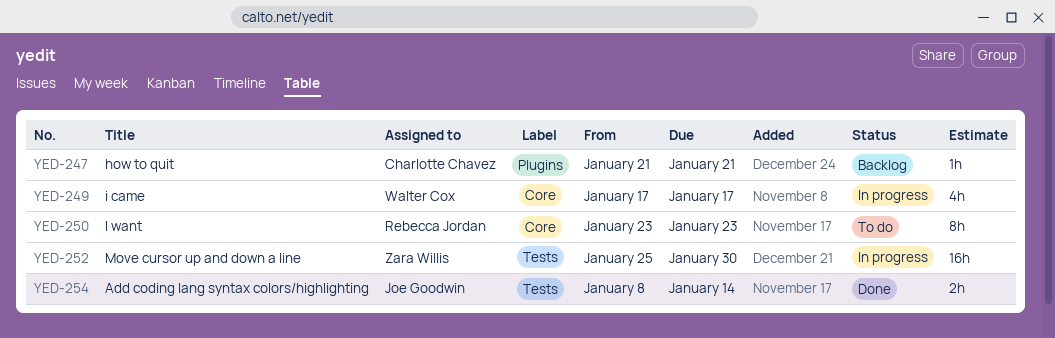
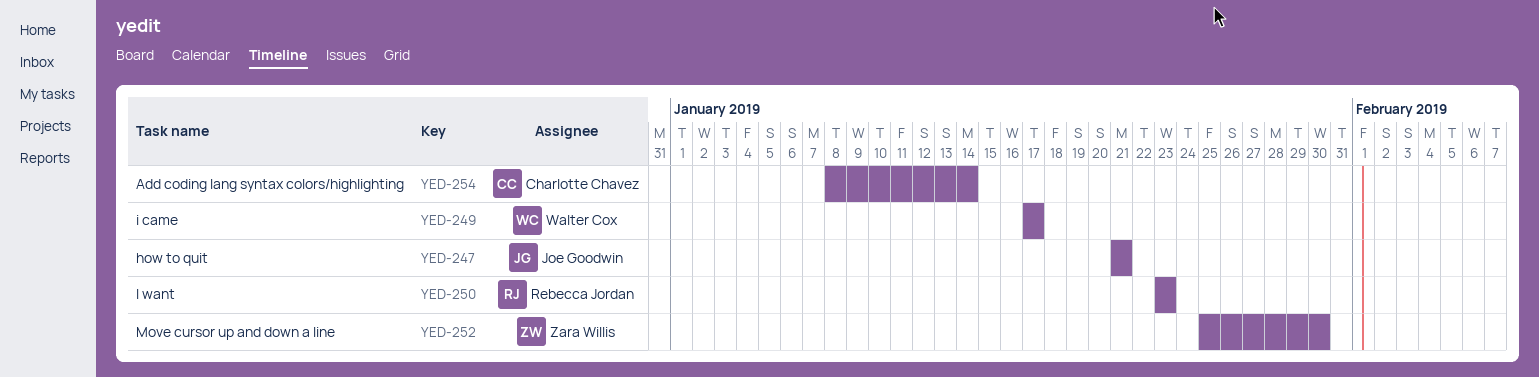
YED-247, owner: Charlotte Chavez -> Joe Goodwin
YED-254, owner: Joe Goodwin -> Charlotte Chavez

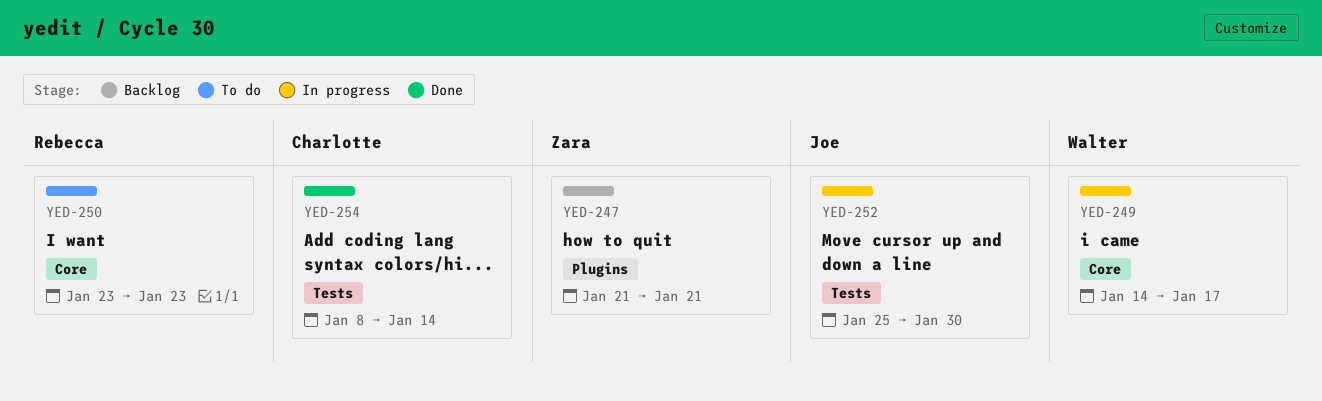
YED-247, owner: Joe Goodwin -> Zara Willis
YED-249, start: Jan 17 -> Jan 14
YED-252, owner: Zara Willis -> Joe Goodwin

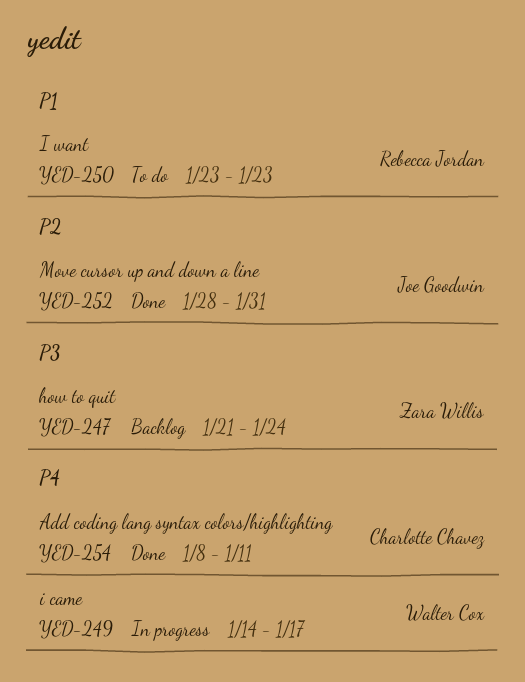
YED-247, due: Jan 21 -> Jan 24
YED-252, status: In progress -> Done
YED-252, start: Jan 25 -> Jan 28
YED-252, due: Jan 30 -> Jan 31
YED-254, due: Jan 14 -> Jan 11

